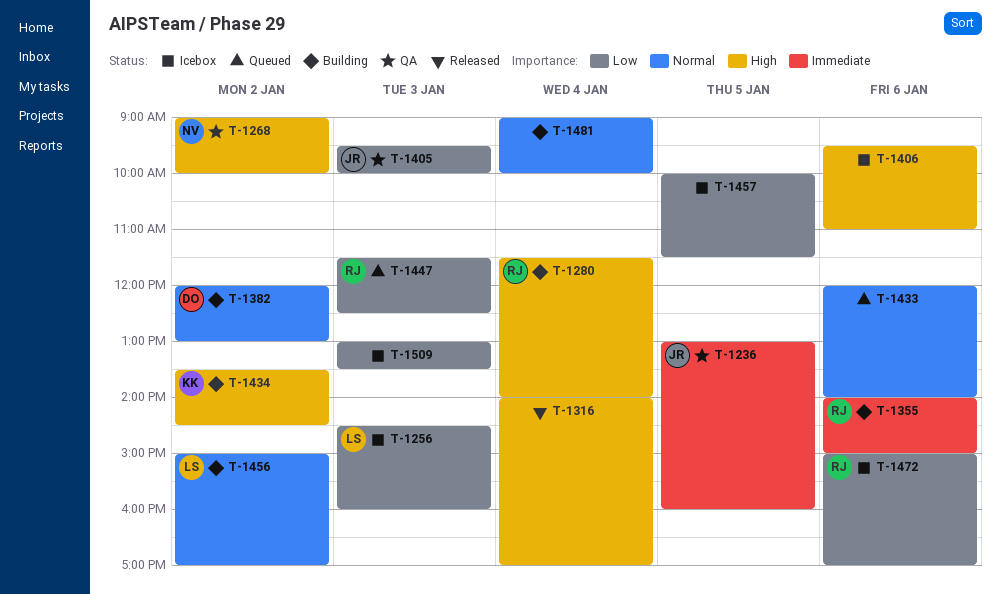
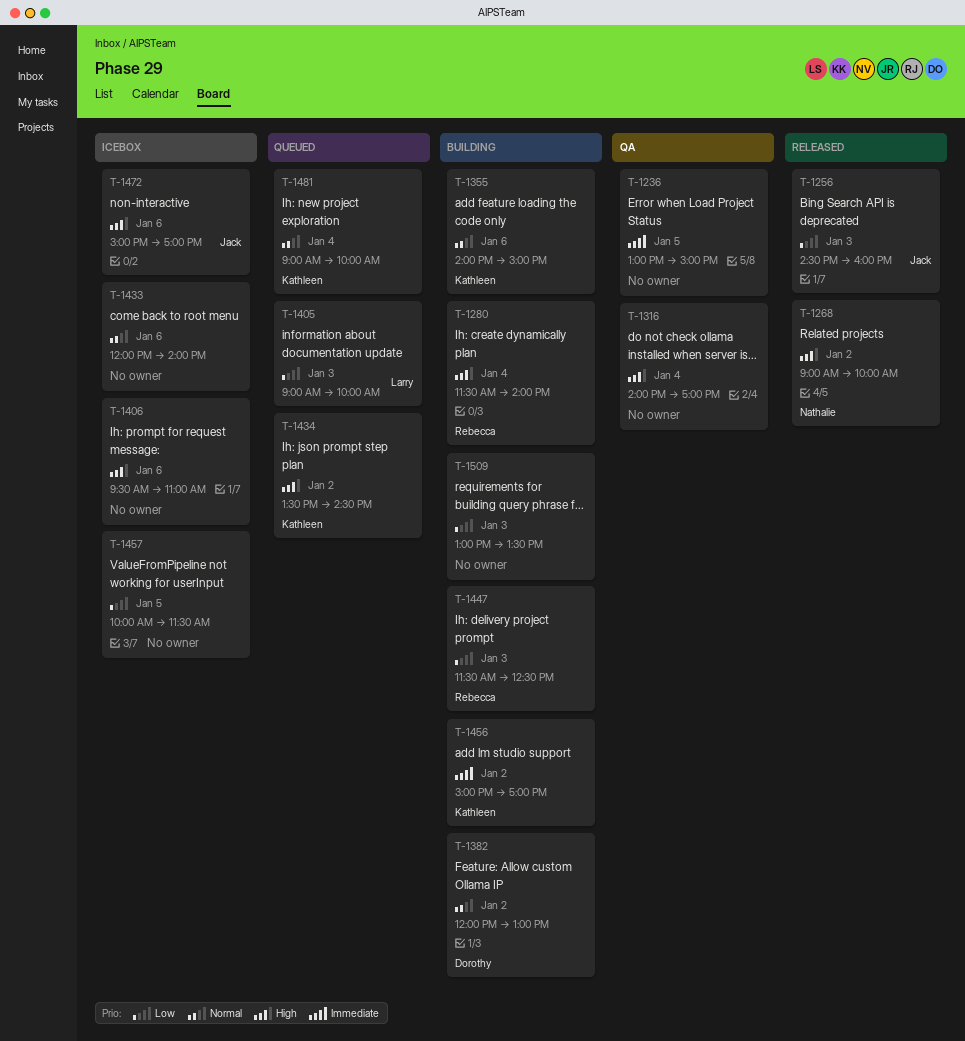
T-1236, owner: Jack -> none
T-1236, ends: 16:00 -> 15:00
T-1256, status: Icebox -> Released
T-1256, owner: Larry -> Jack
T-1268, status: QA -> Released
T-1316, status: Released -> QA
T-1355, owner: Rebecca -> Kathleen
T-1355, priority: Immediate -> Normal
T-1405, status: QA -> Queued
T-1405, owner: Jack -> Larry
T-1405, begins: 09:30 -> 09:00
T-1433, status: Queued -> Icebox
T-1434, status: Building -> Queued
T-1447, status: Queued -> Building
T-1456, owner: Larry -> Kathleen
T-1456, priority: Normal -> Immediate
T-1472, owner: Rebecca -> Jack
T-1472, priority: Low -> High
T-1481, status: Building -> Queued
T-1481, owner: none -> Kathleen
T-1509, status: Icebox -> Building

